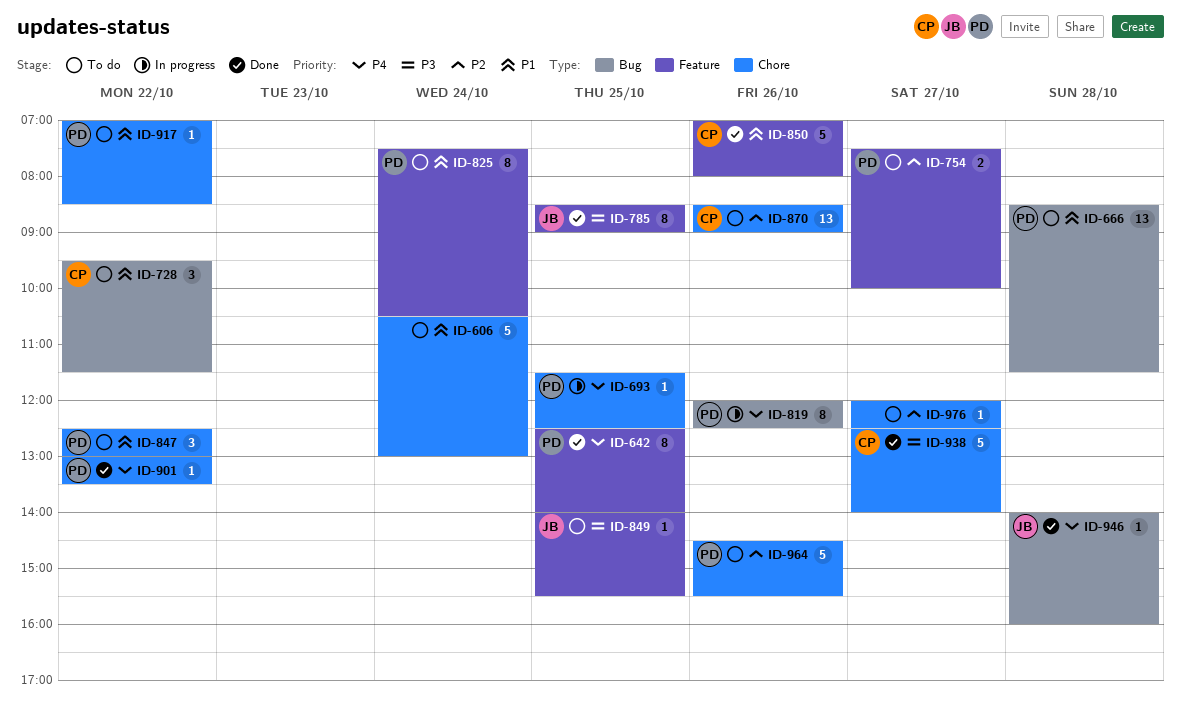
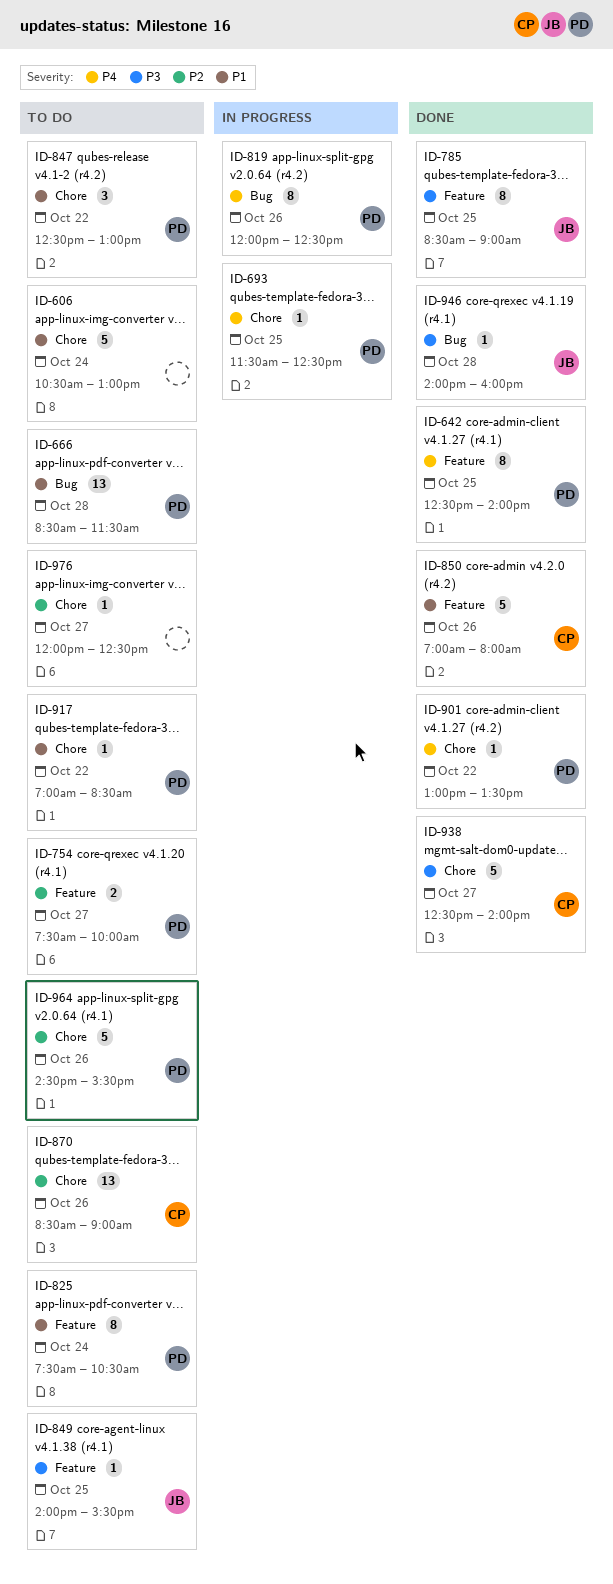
ID-728: present -> none
ID-946, priority: P4 -> P3

